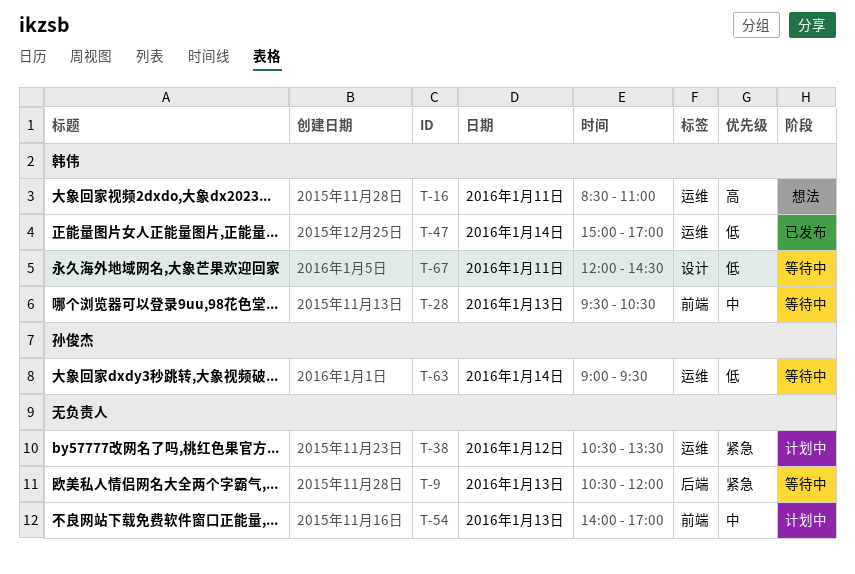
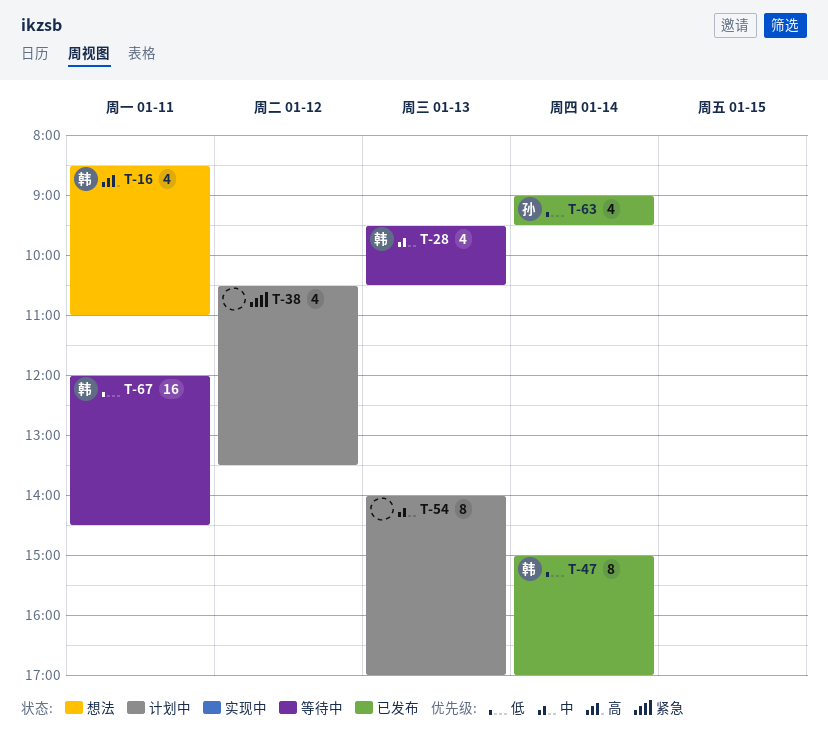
T-9: present -> none
T-63, status: 等待中 -> 已发布

